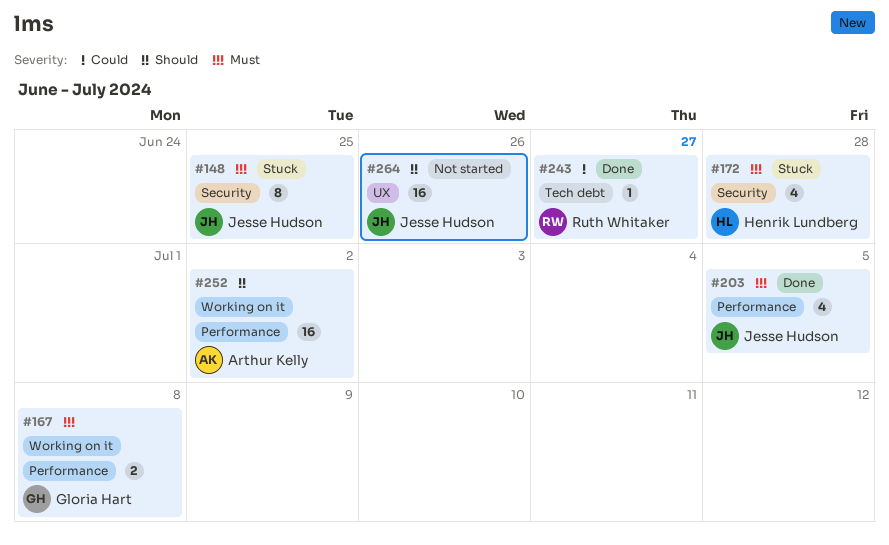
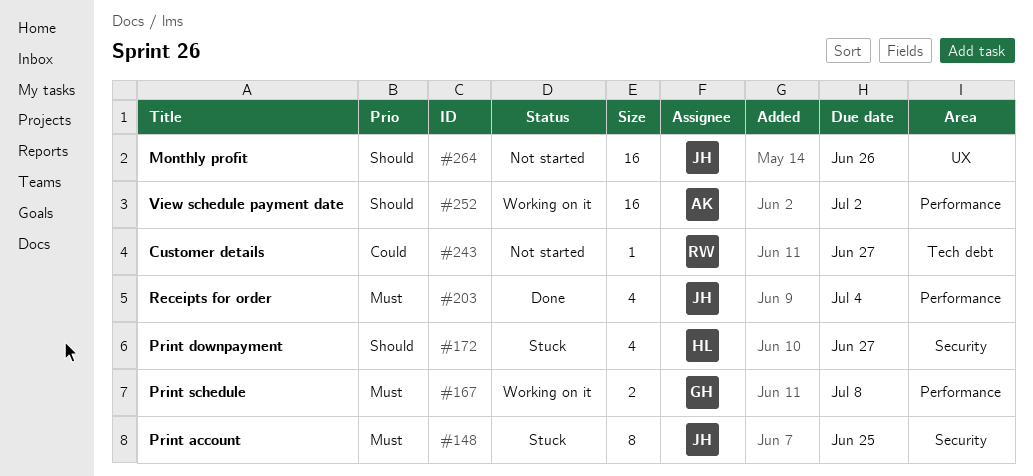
#172, priority: Must -> Should
#172, due: Jun 28 -> Jun 27
#203, due: Jul 5 -> Jul 4
#243, status: Done -> Not started

